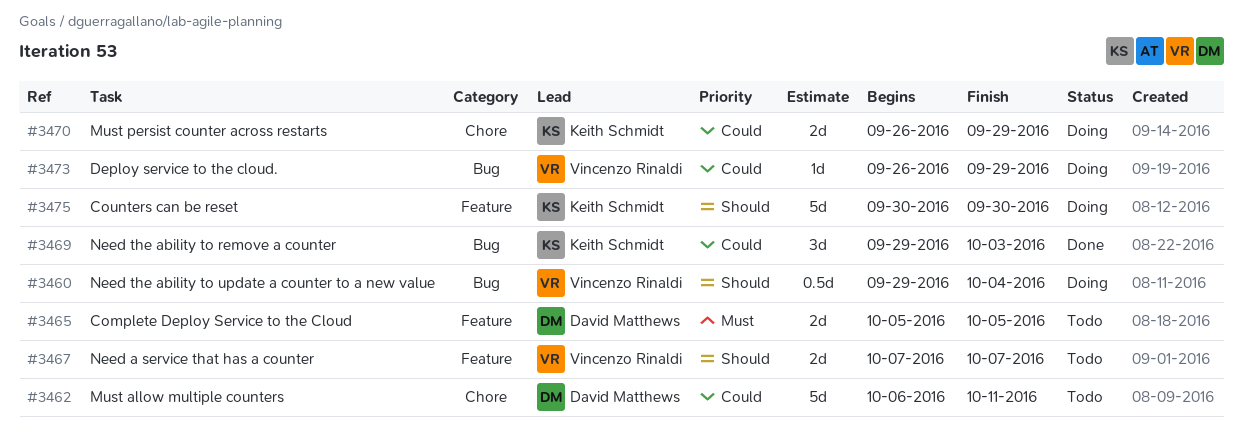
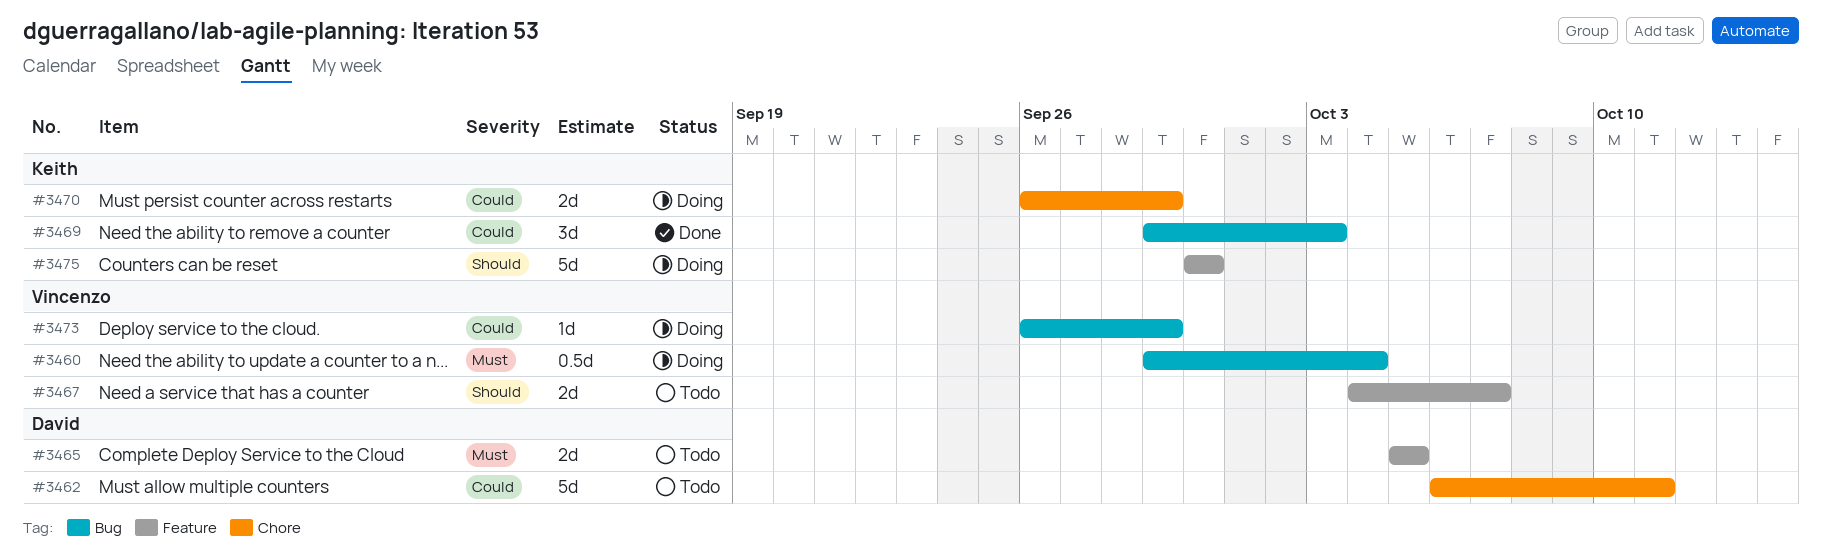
#3460, priority: Should -> Must
#3467, start: Oct 7 -> Oct 4

